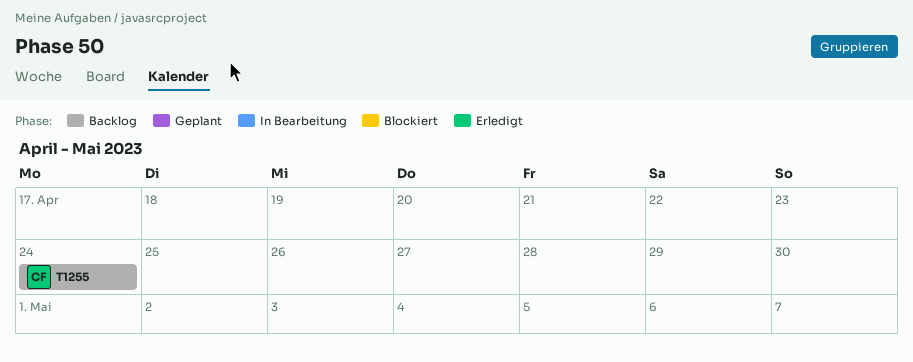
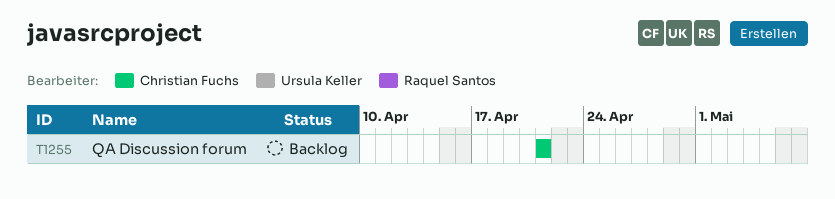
T1255, start: Apr 24 -> Apr 21
T1255, due: Apr 24 -> Apr 21

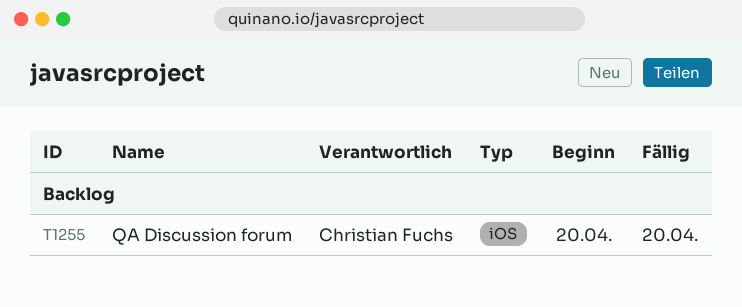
T1255, start: Apr 21 -> Apr 20
T1255, due: Apr 21 -> Apr 20

